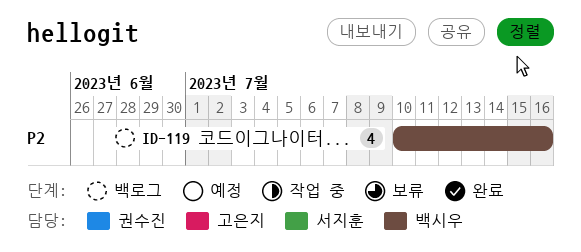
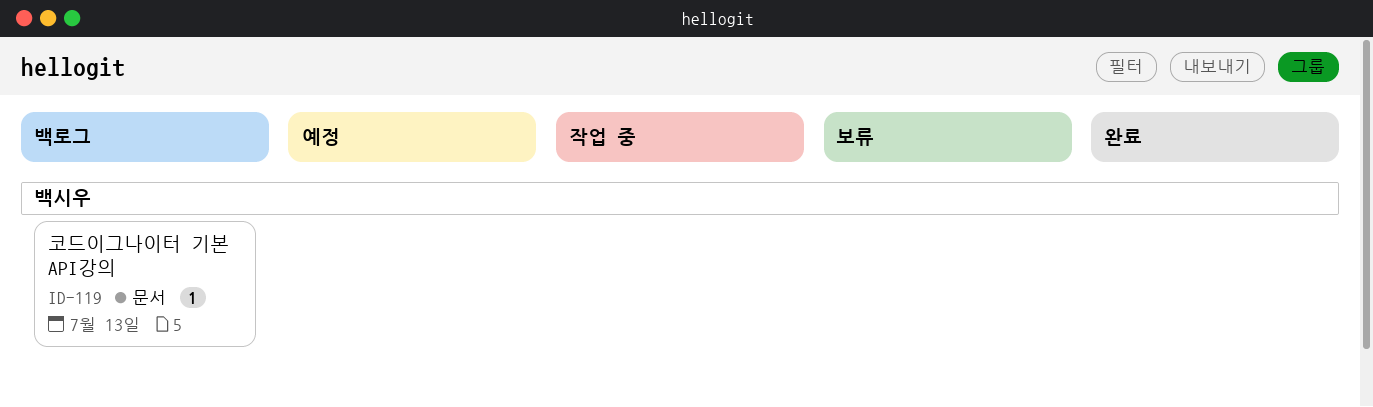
ID-119, estimate: 4 -> 1
ID-119, due: Jul 16 -> Jul 13

